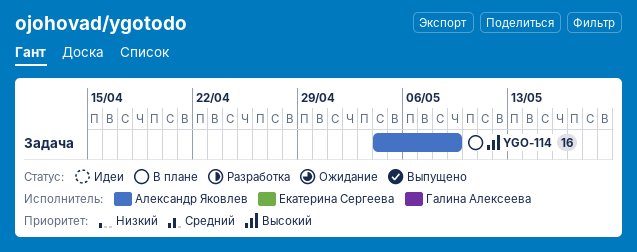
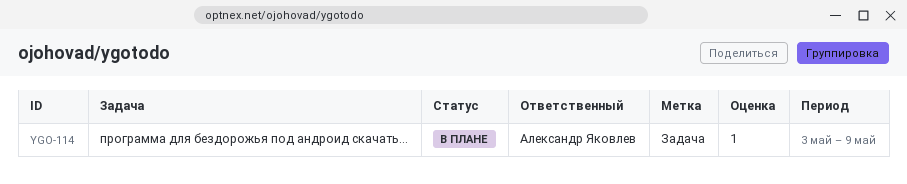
YGO-114, estimate: 16 -> 1
YGO-114, start: May 4 -> May 3

